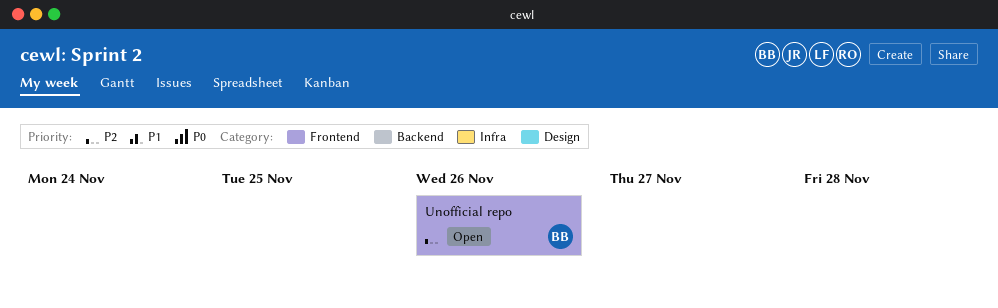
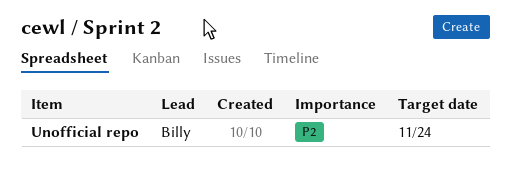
Unofficial repo, due: Nov 26 -> Nov 24

